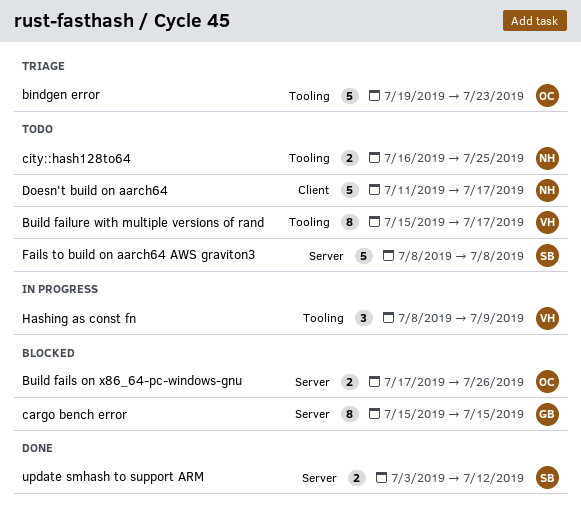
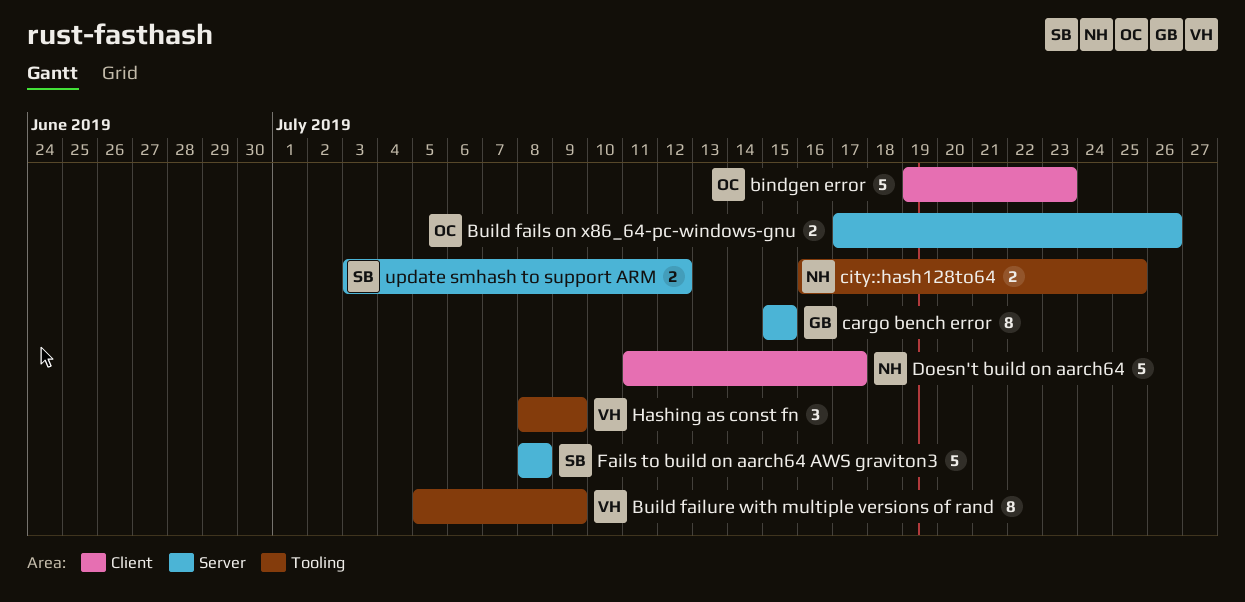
bindgen error, label: Tooling -> Client
Build failure with multiple versions of rand, start: Jul 15 -> Jul 5
Build failure with multiple versions of rand, due: Jul 17 -> Jul 9

